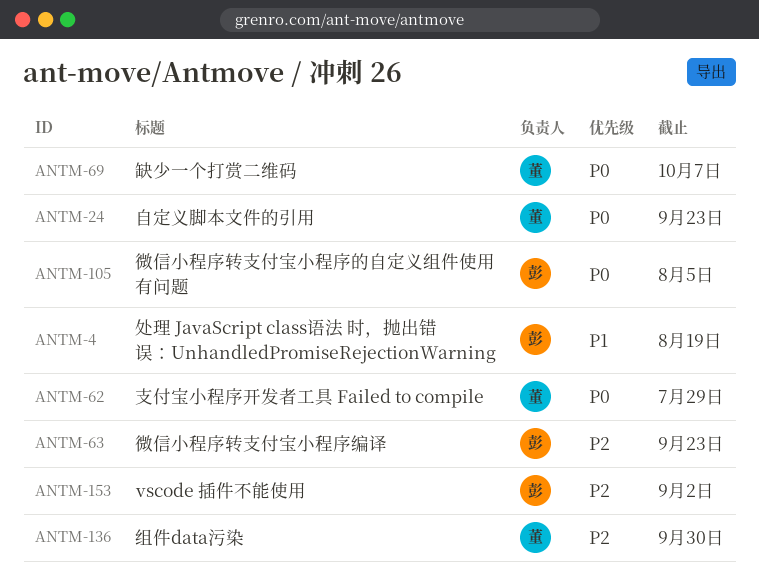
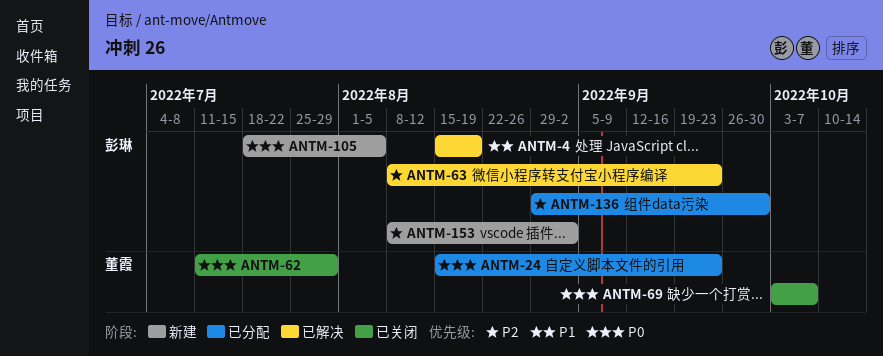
ANTM-136, owner: 董霞 -> 彭琳

